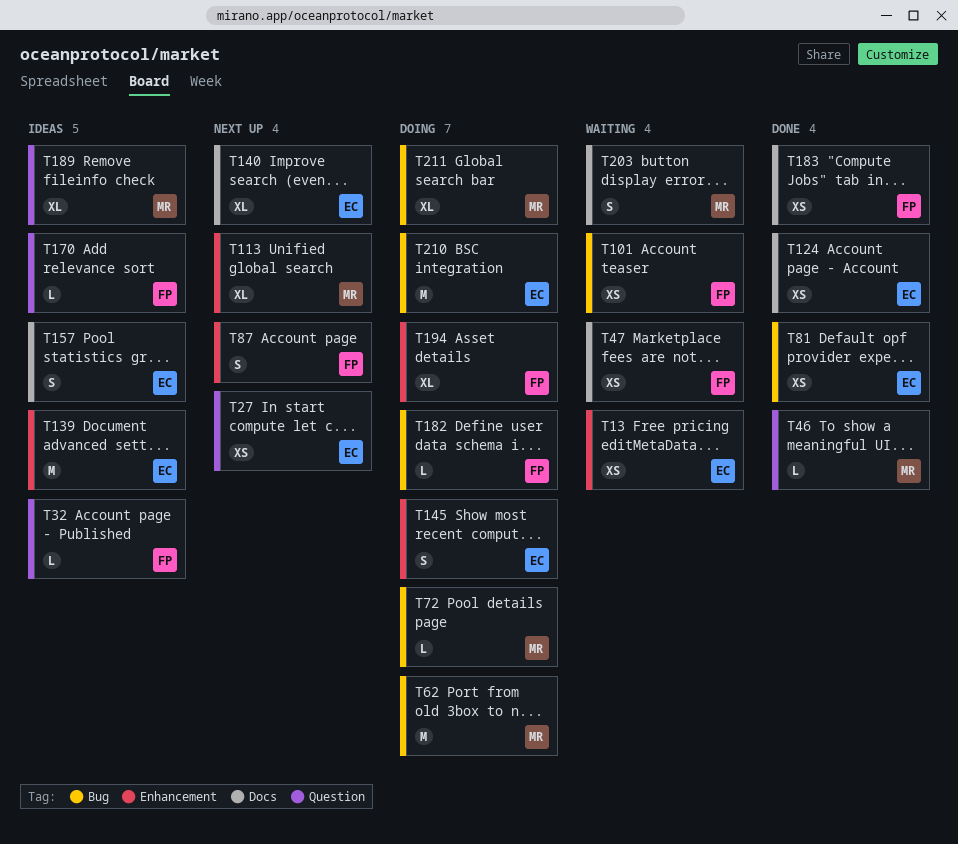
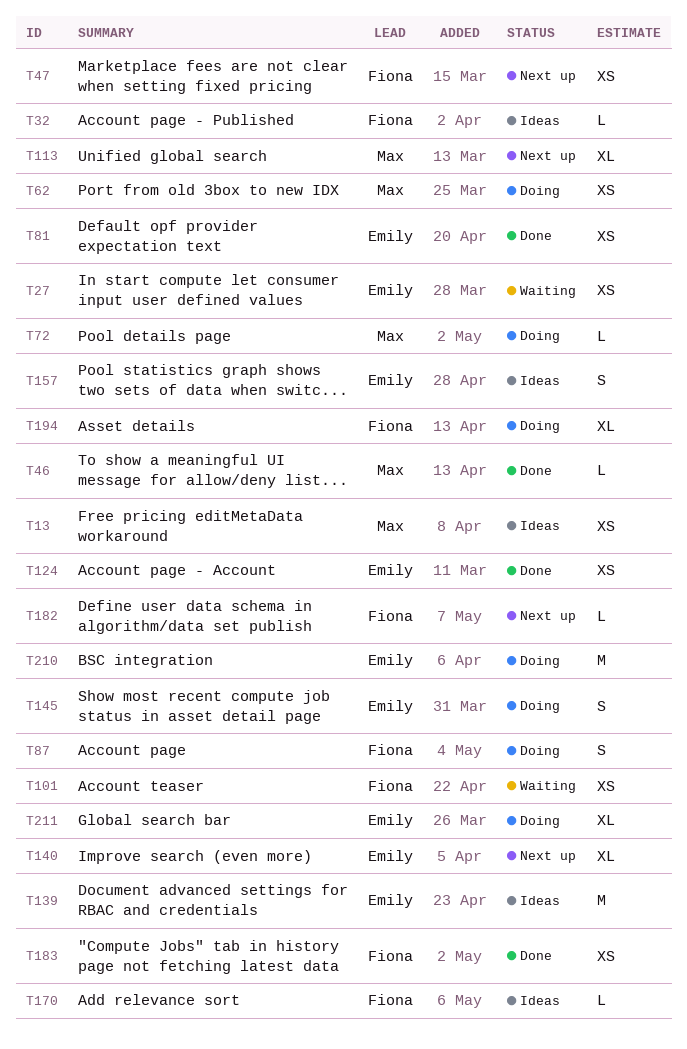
T13, status: Waiting -> Ideas
T13, owner: Emily -> Max
T27, status: Next up -> Waiting
T47, status: Waiting -> Next up
T62, estimate: M -> XS
T87, status: Next up -> Doing
T182, status: Doing -> Next up
T189: present -> none
T203: present -> none
T211, owner: Max -> Emily

